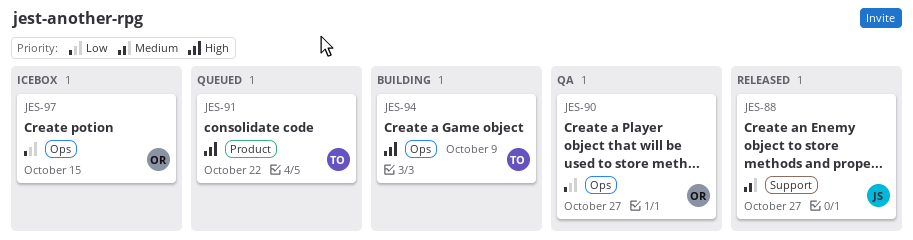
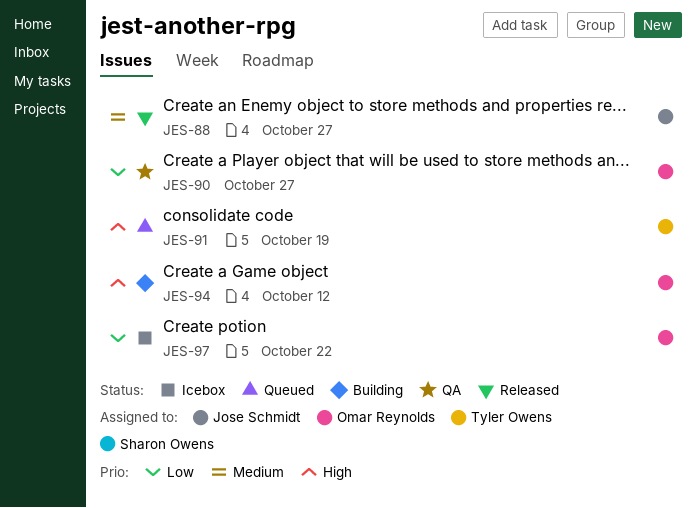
JES-91, due: Oct 22 -> Oct 19
JES-94, owner: Tyler Owens -> Omar Reynolds
JES-94, due: Oct 9 -> Oct 12
JES-97, due: Oct 15 -> Oct 22

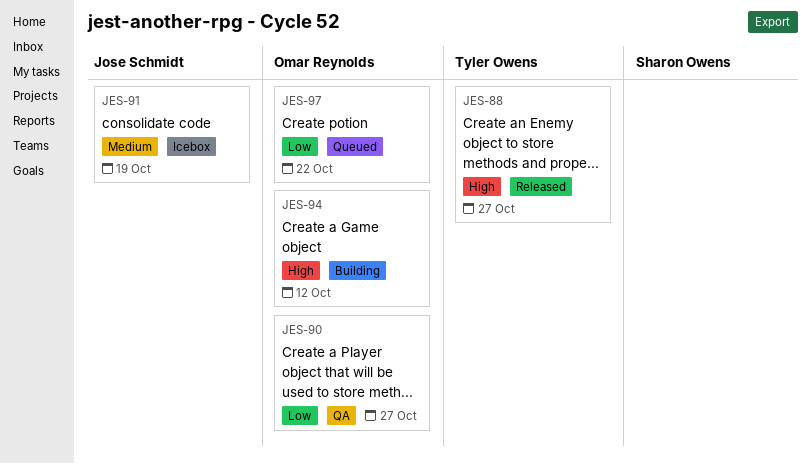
JES-88, owner: Jose Schmidt -> Tyler Owens
JES-88, priority: Medium -> High
JES-91, status: Queued -> Icebox
JES-91, owner: Tyler Owens -> Jose Schmidt
JES-91, priority: High -> Medium
JES-97, status: Icebox -> Queued

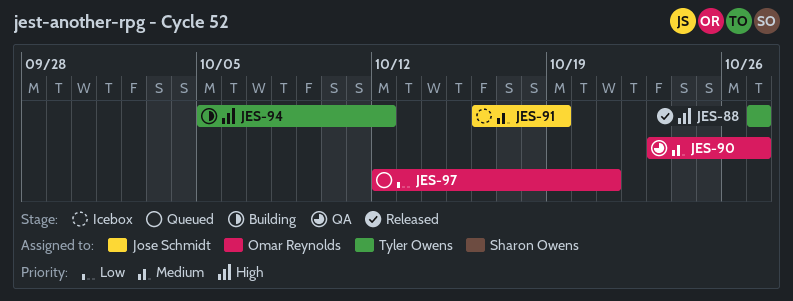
JES-90, priority: Low -> Medium
JES-94, owner: Omar Reynolds -> Tyler Owens
JES-97, due: Oct 22 -> Oct 21

